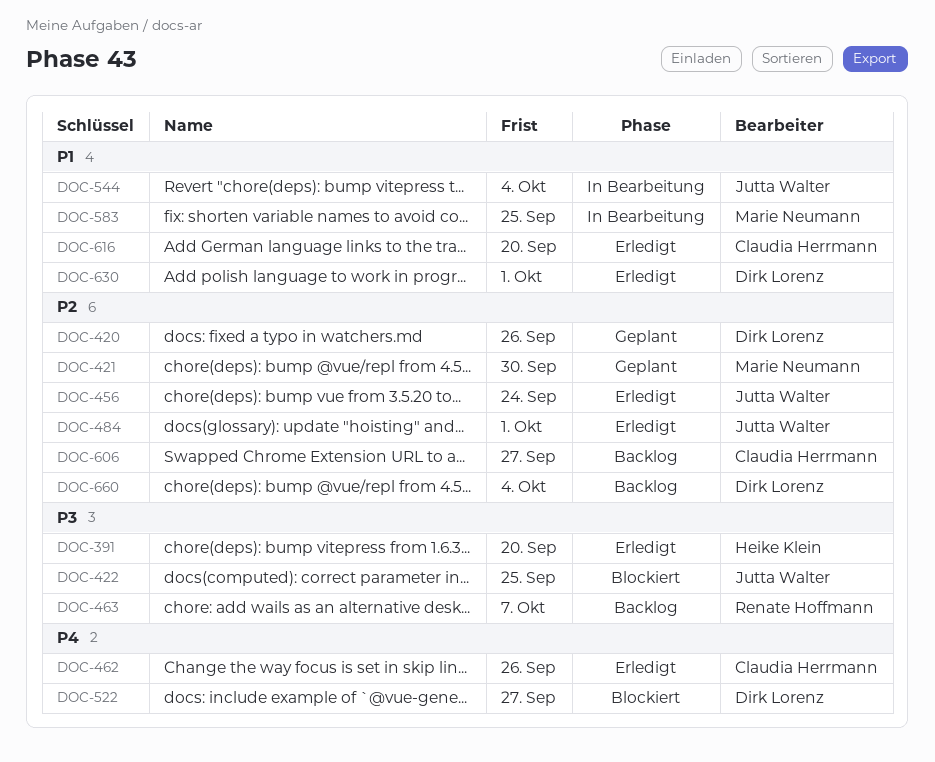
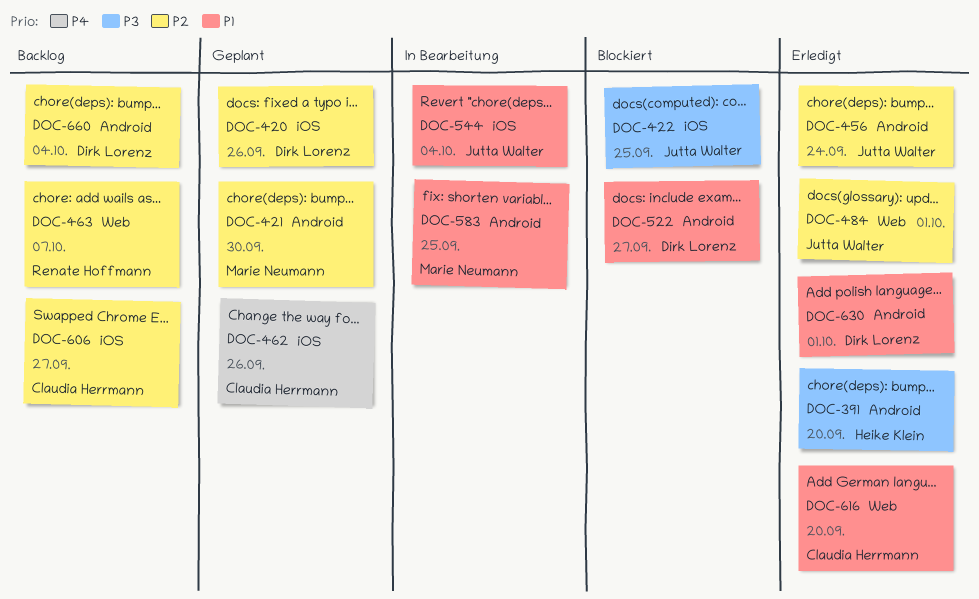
DOC-462, status: Erledigt -> Geplant
DOC-463, priority: P3 -> P2
DOC-522, priority: P4 -> P1

